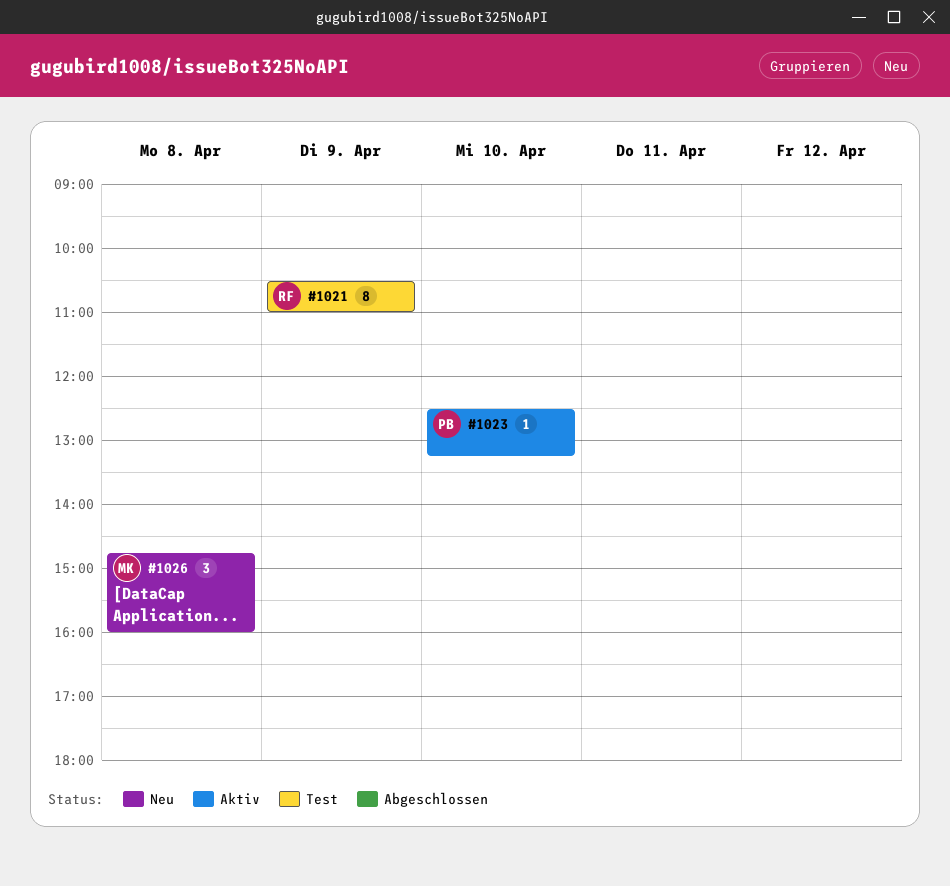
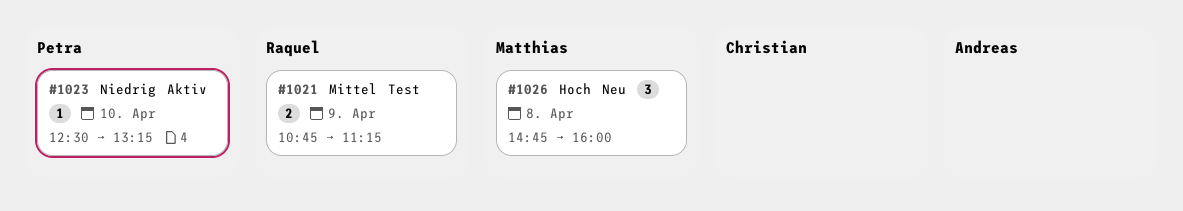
#1021, estimate: 8 -> 2
#1021, begins: 10:30 -> 10:45
#1021, ends: 11:00 -> 11:15

